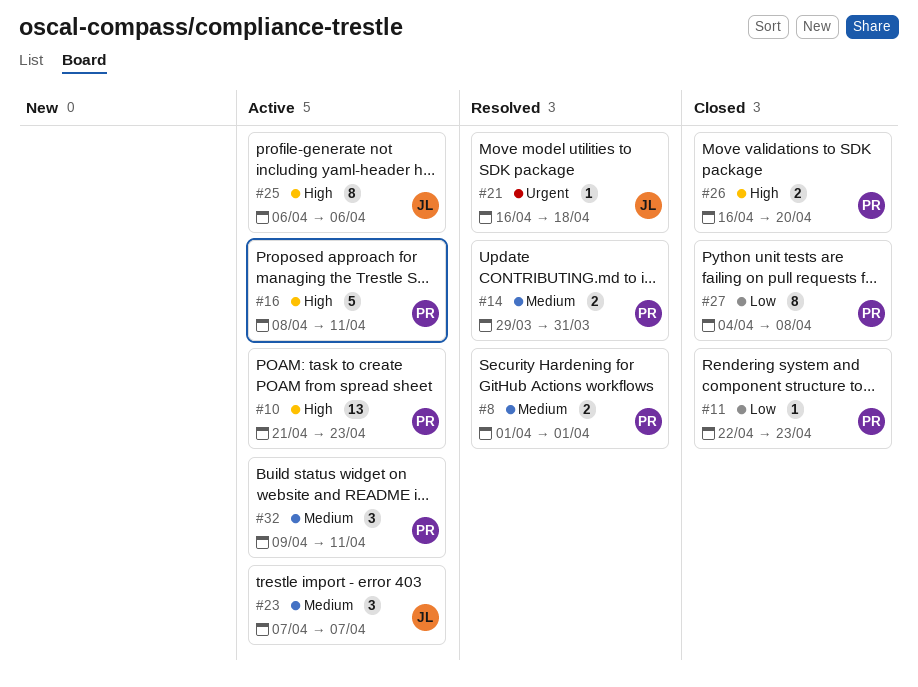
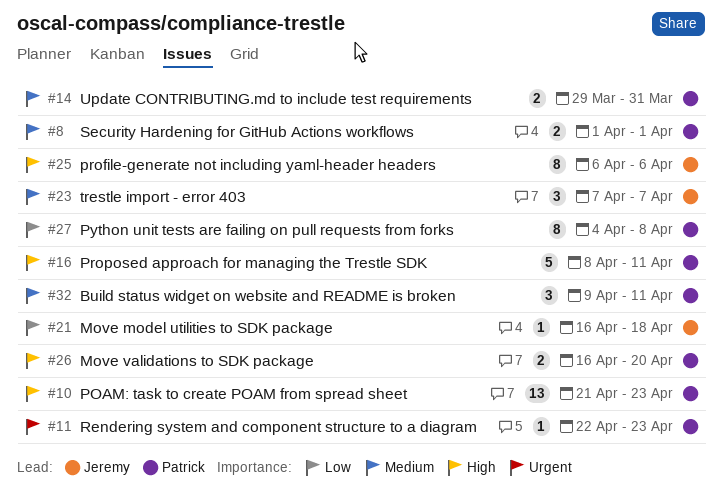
#11, priority: Low -> Urgent
#21, priority: Urgent -> Low

